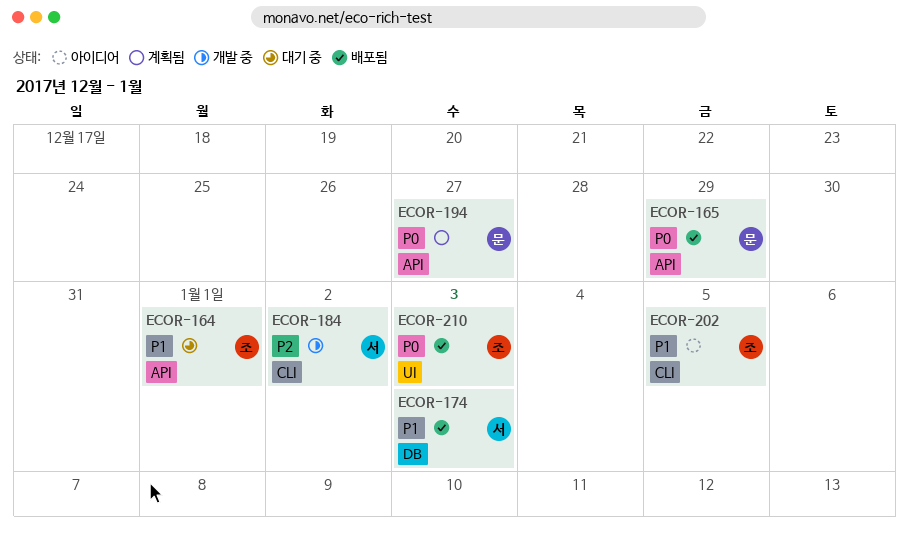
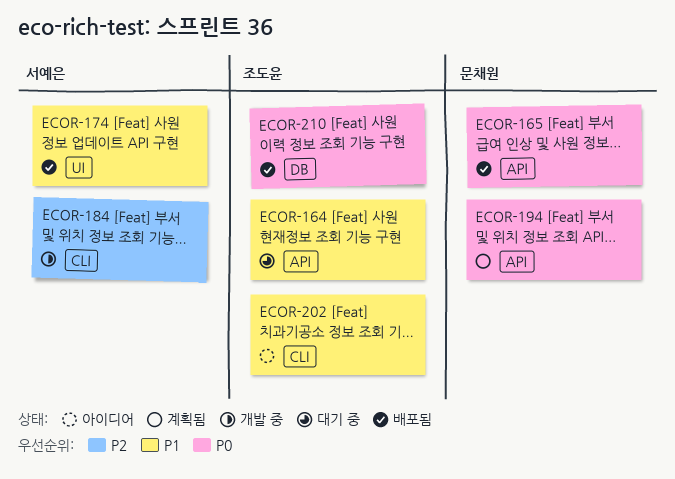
ECOR-174, label: DB -> UI
ECOR-210, label: UI -> DB

